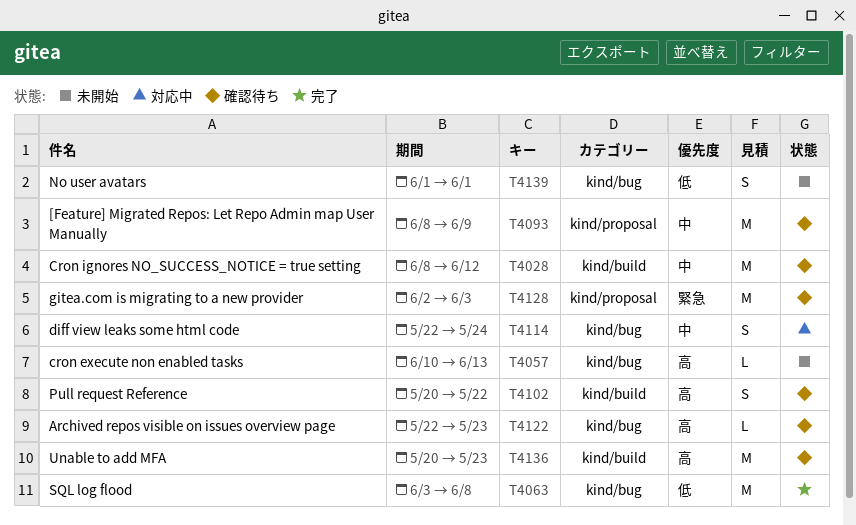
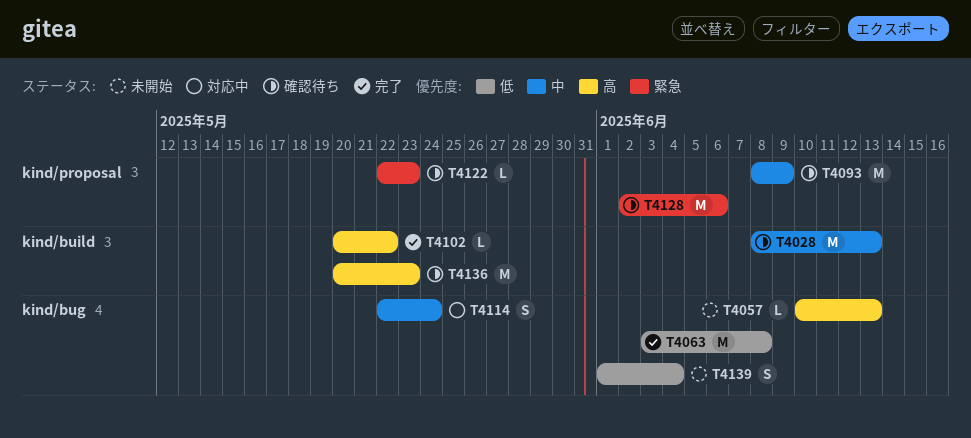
T4028, due: Jun 12 -> Jun 13
T4102, status: 確認待ち -> 完了
T4102, estimate: S -> L
T4122, priority: 高 -> 緊急
T4122, label: kind/bug -> kind/proposal
T4128, due: Jun 3 -> Jun 6
T4139, due: Jun 1 -> Jun 4

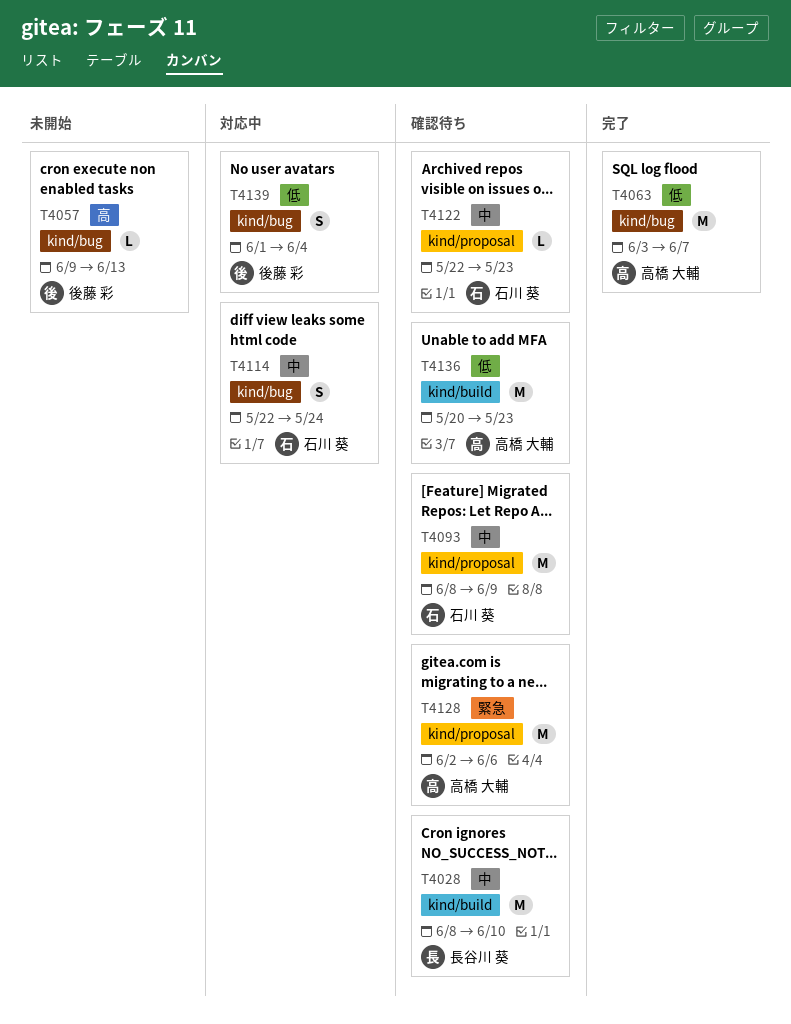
T4028, due: Jun 13 -> Jun 10
T4057, start: Jun 10 -> Jun 9
T4063, due: Jun 8 -> Jun 7
T4102: present -> none
T4122, priority: 緊急 -> 中
T4136, priority: 高 -> 低
T4139, status: 未開始 -> 対応中

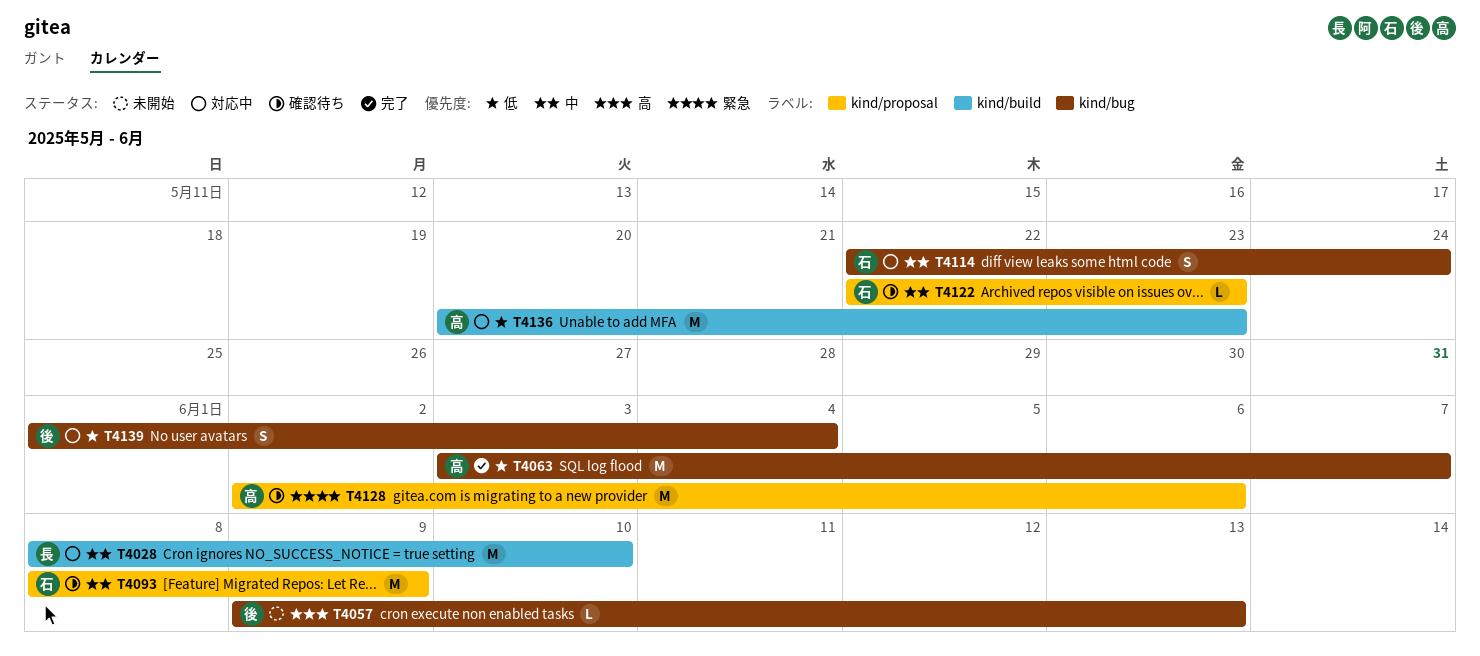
T4028, status: 確認待ち -> 対応中
T4136, status: 確認待ち -> 対応中

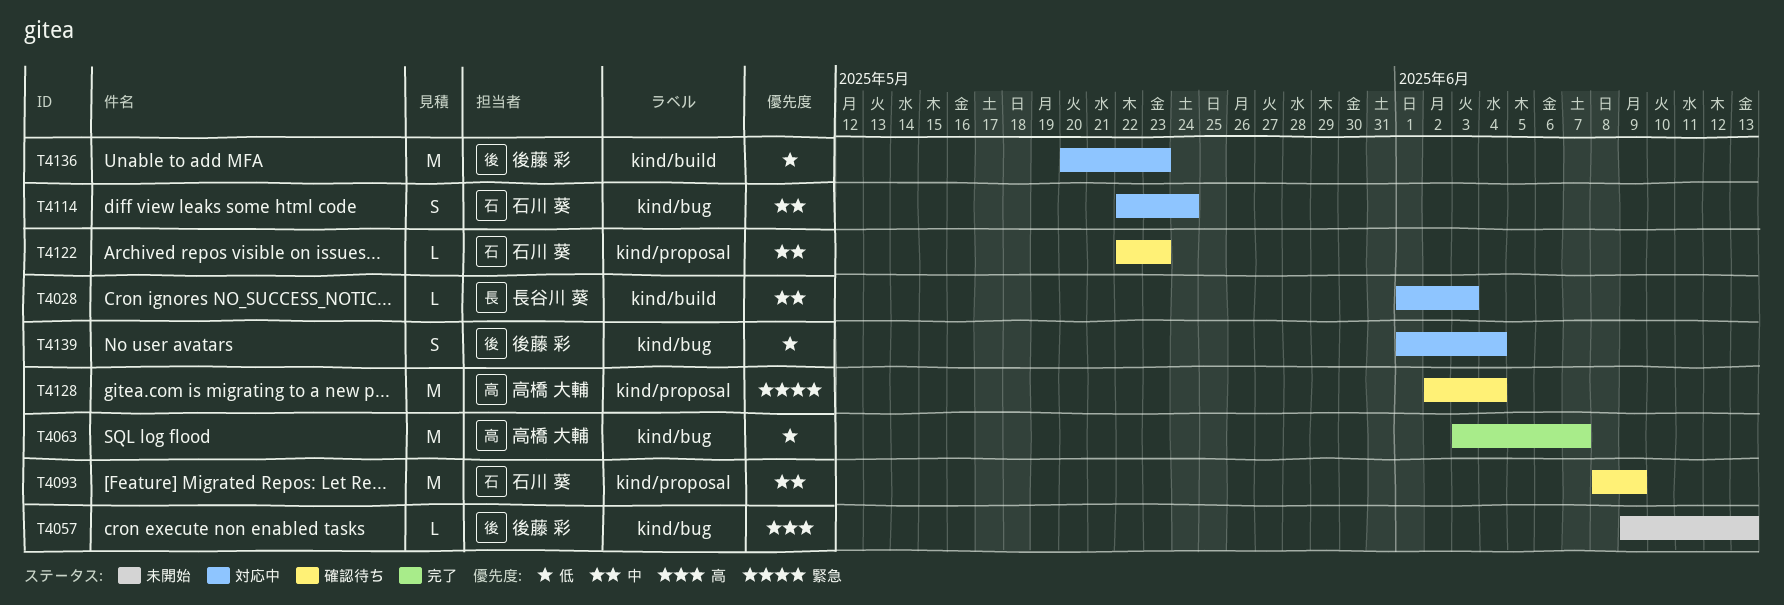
T4028, estimate: M -> L
T4028, start: Jun 8 -> Jun 1
T4028, due: Jun 10 -> Jun 3
T4128, due: Jun 6 -> Jun 4
T4136, owner: 高橋 大輔 -> 後藤 彩

